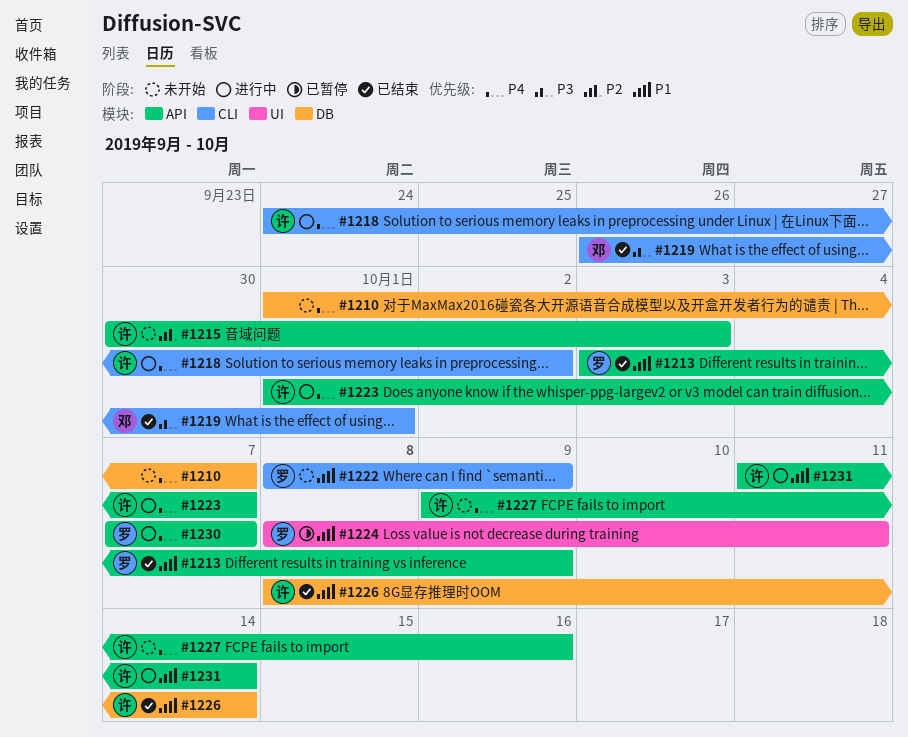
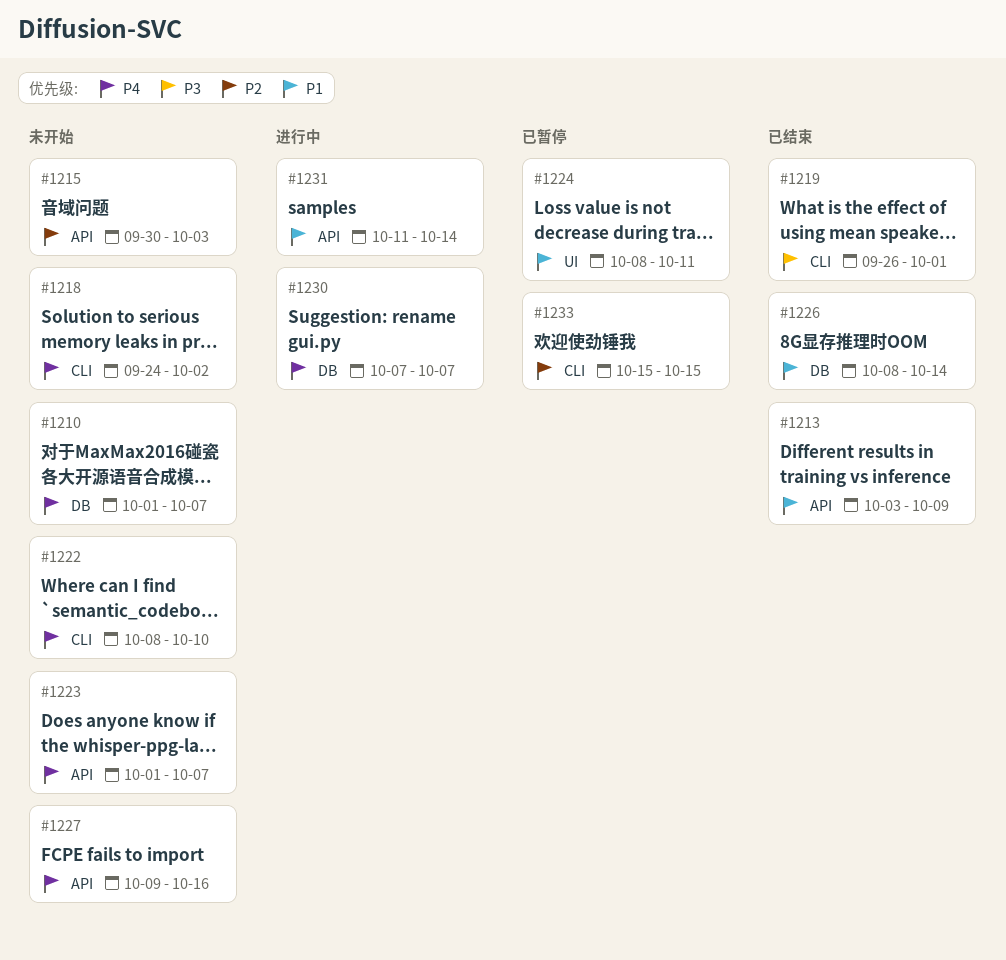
#1218, status: 进行中 -> 未开始
#1222, priority: P1 -> P4
#1222, due: Oct 9 -> Oct 10
#1223, status: 进行中 -> 未开始
#1230, label: API -> DB
#1233: none -> present

